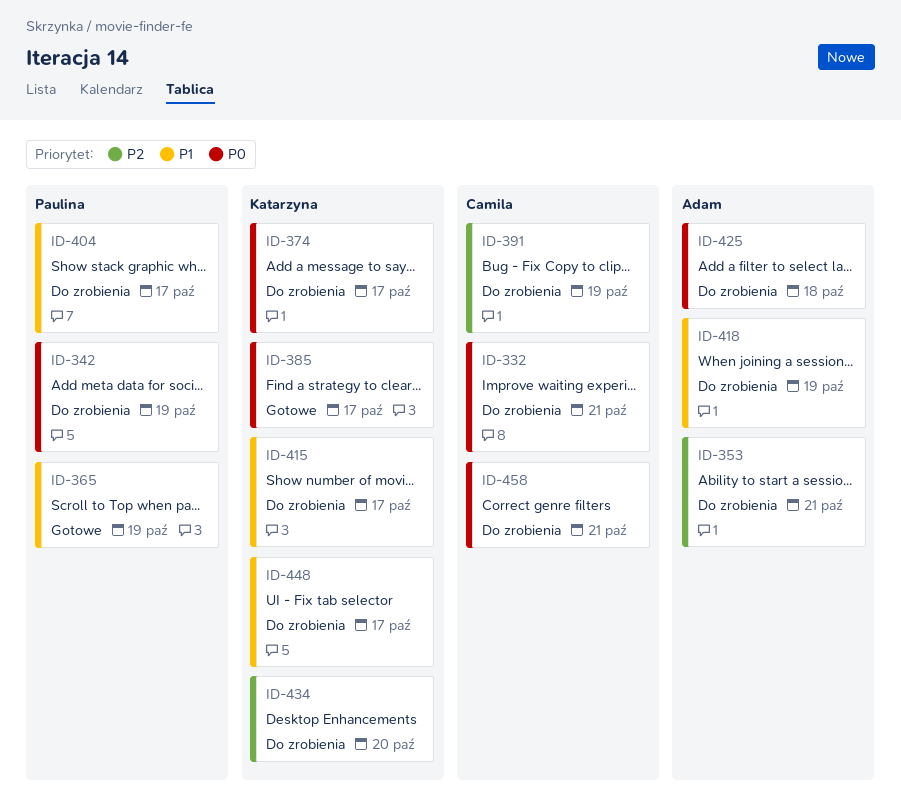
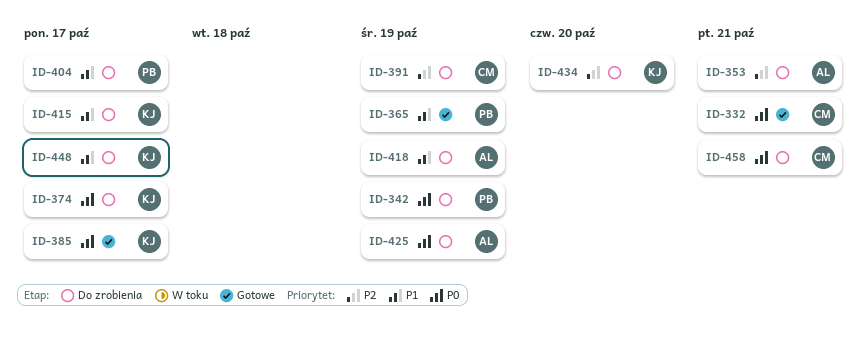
ID-332, status: Do zrobienia -> Gotowe
ID-425, due: Oct 18 -> Oct 19

